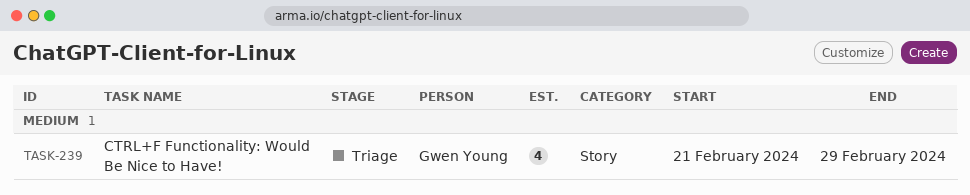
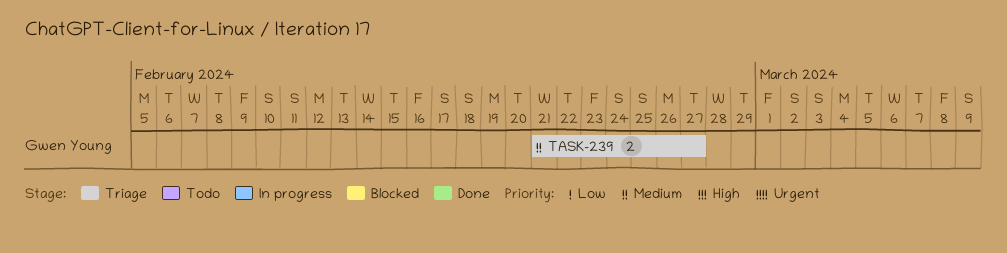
TASK-239, estimate: 4 -> 2
TASK-239, due: Feb 29 -> Feb 27

